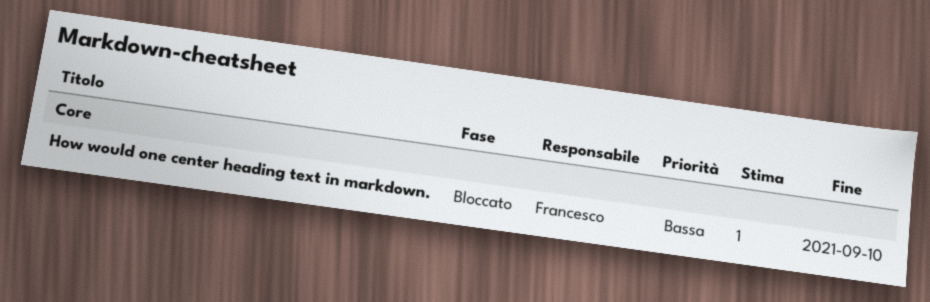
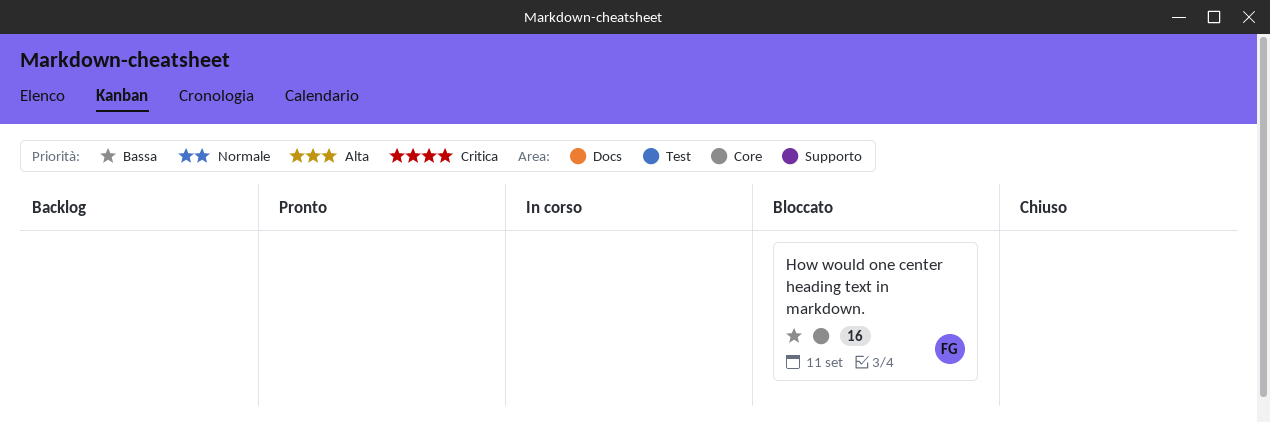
How would one center heading text in markdown., estimate: 1 -> 16
How would one center heading text in markdown., due: Sep 10 -> Sep 11

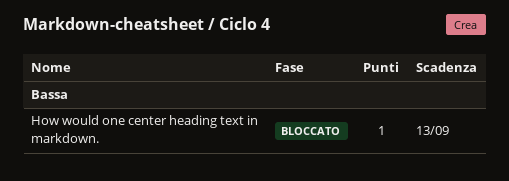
How would one center heading text in markdown., estimate: 16 -> 1
How would one center heading text in markdown., due: Sep 11 -> Sep 13

